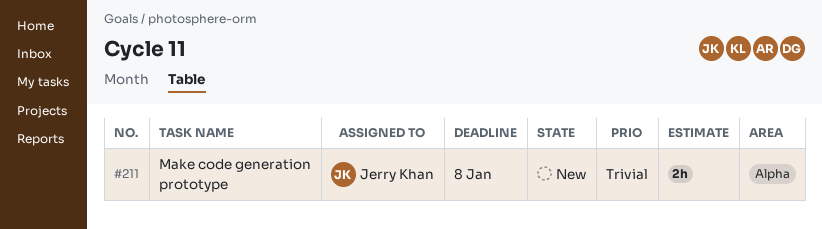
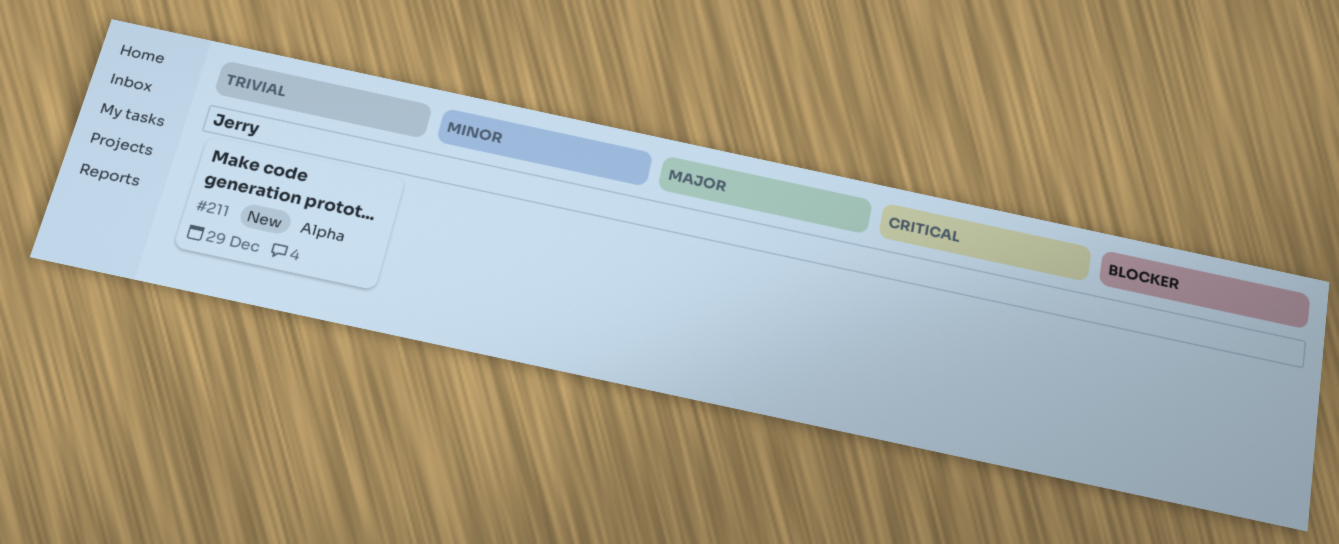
#211, due: Jan 8 -> Dec 29

